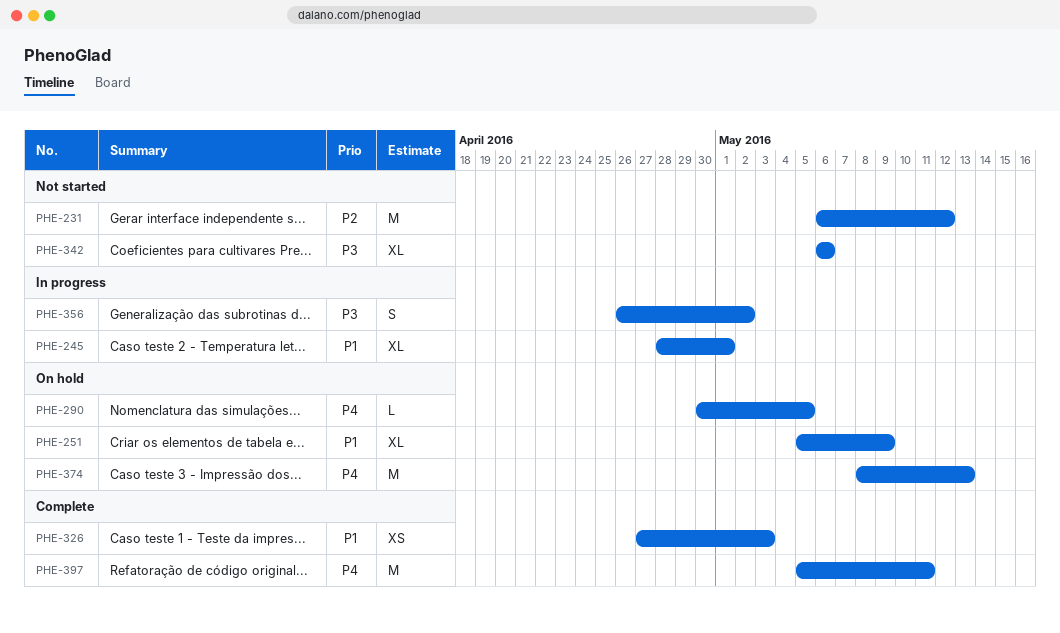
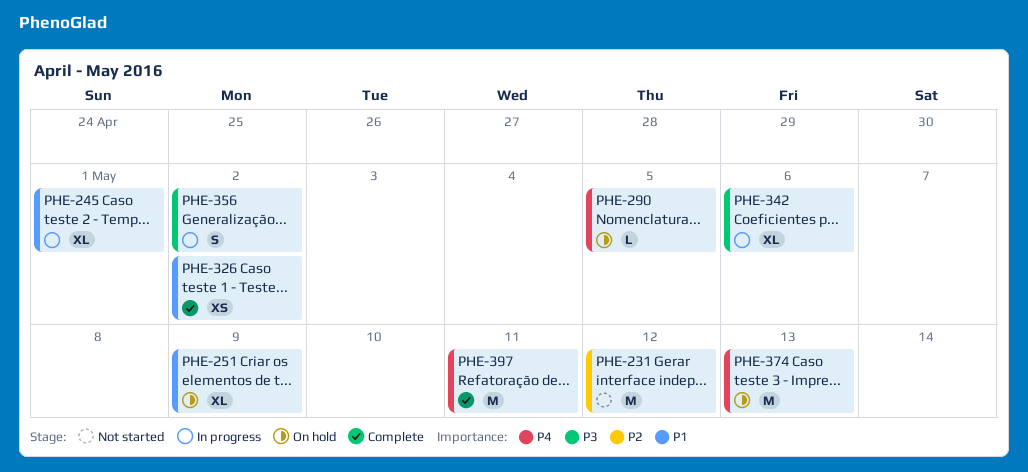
PHE-326, due: May 3 -> May 2
PHE-342, status: Not started -> In progress

